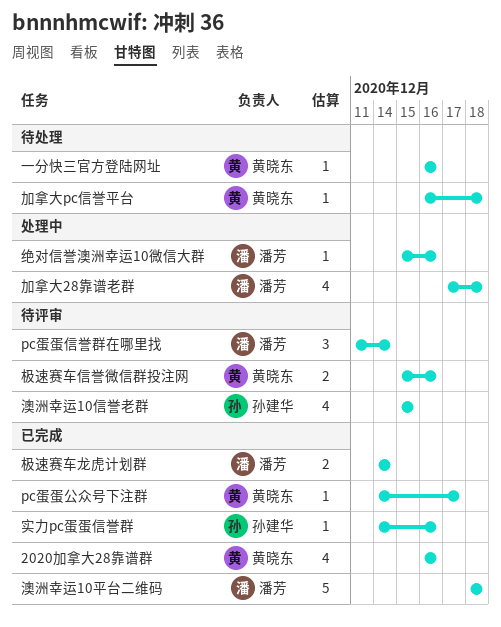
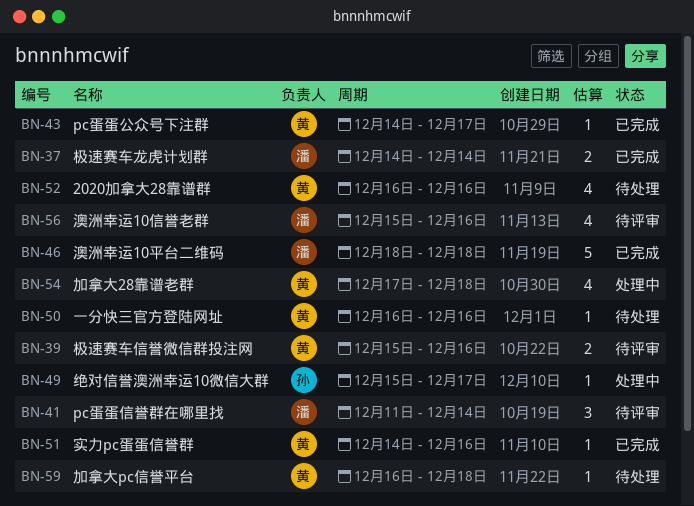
2020加拿大28靠谱群, status: 已完成 -> 待处理
加拿大28靠谱老群, owner: 潘芳 -> 黄晓东
实力pc蛋蛋信誉群, owner: 孙建华 -> 黄晓东
澳洲幸运10信誉老群, owner: 孙建华 -> 潘芳
澳洲幸运10信誉老群, due: Dec 15 -> Dec 16
绝对信誉澳洲幸运10微信大群, owner: 潘芳 -> 孙建华
绝对信誉澳洲幸运10微信大群, due: Dec 16 -> Dec 17

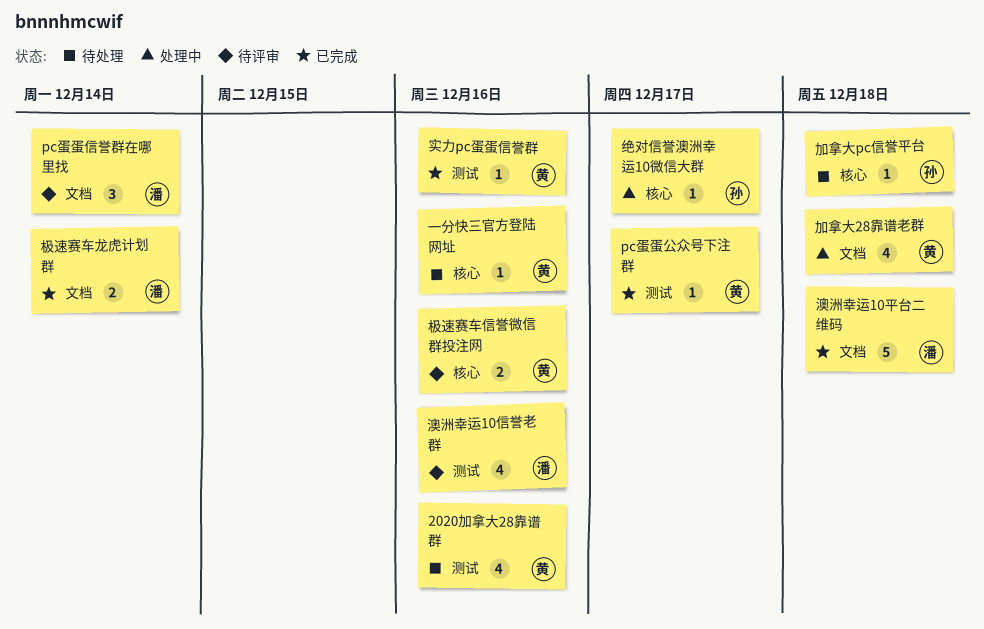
加拿大pc信誉平台, owner: 黄 -> 孙

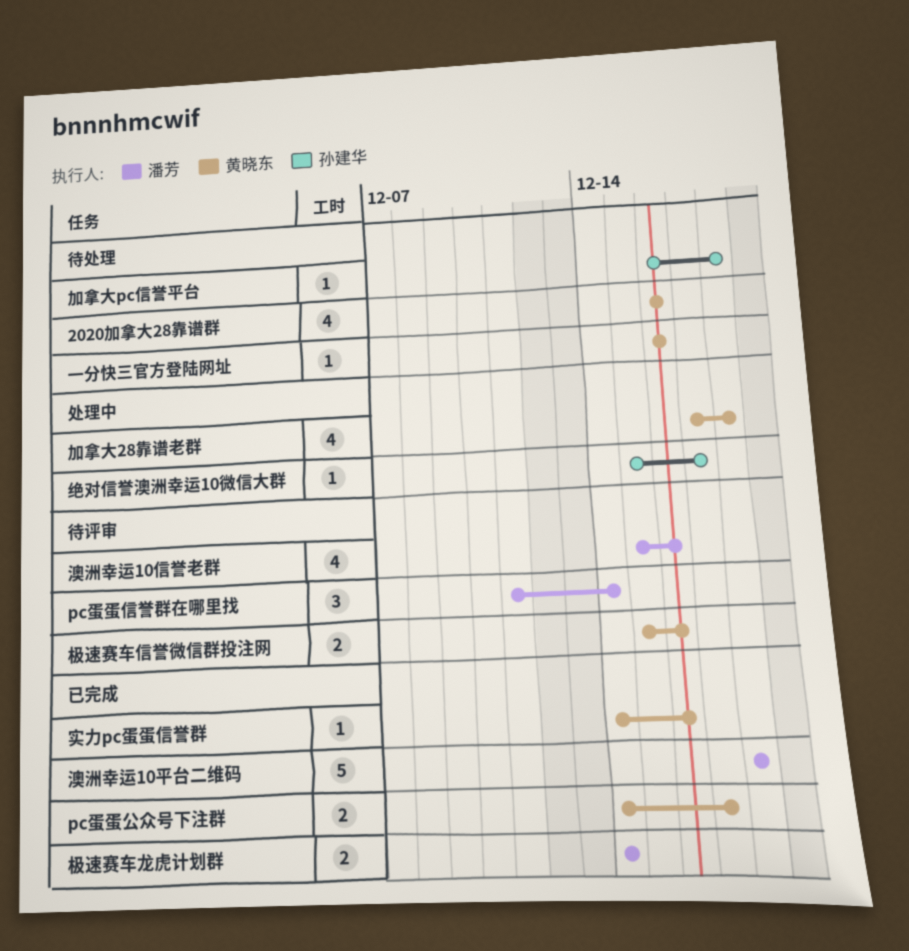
pc蛋蛋公众号下注群, estimate: 1 -> 2

